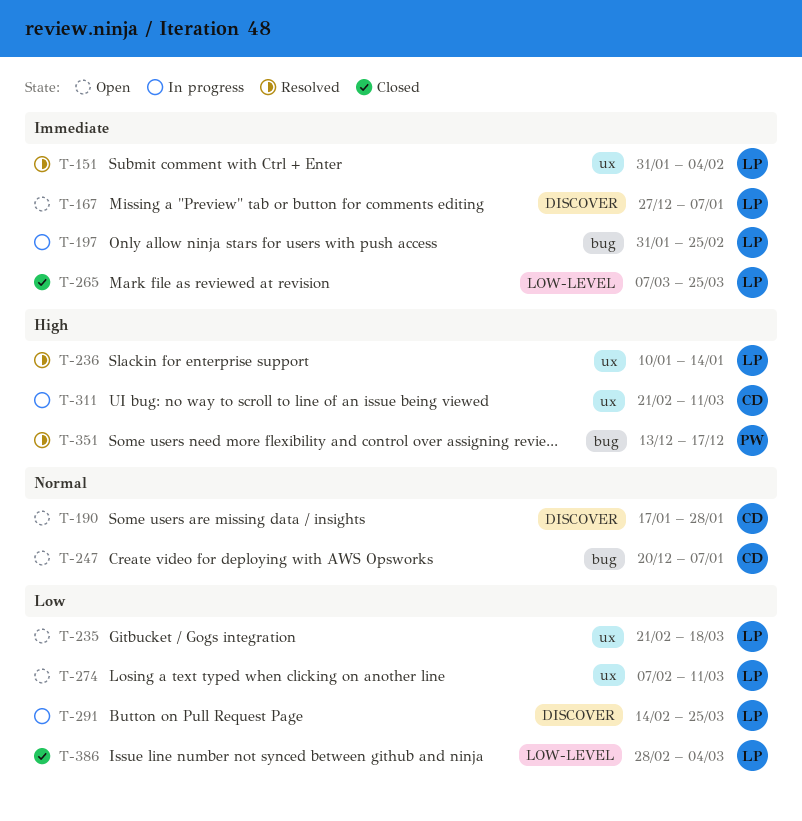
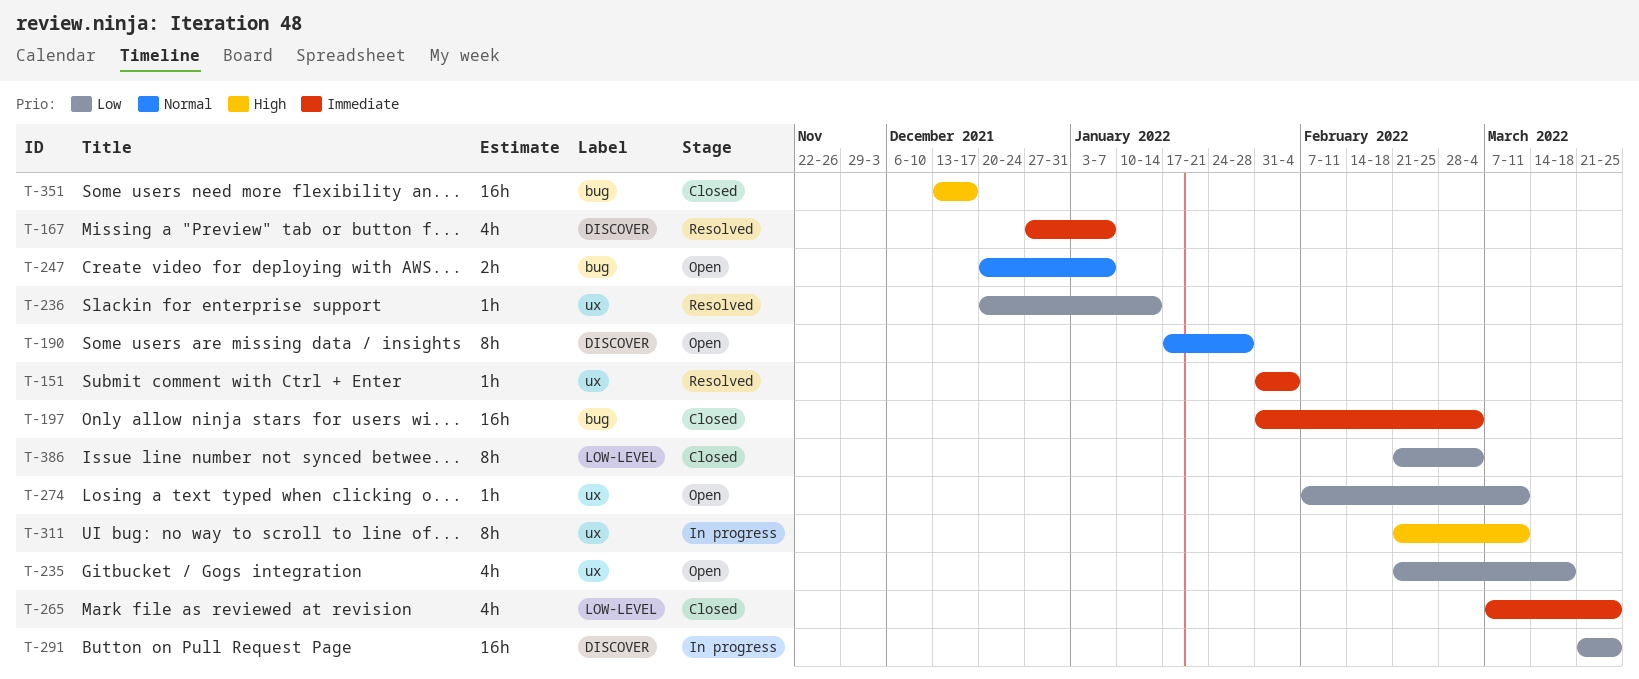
T-167, status: Open -> Resolved
T-197, status: In progress -> Closed
T-197, due: Feb 25 -> Mar 4
T-236, priority: High -> Low
T-236, start: Jan 10 -> Dec 20
T-291, start: Feb 14 -> Mar 21
T-351, status: Resolved -> Closed
T-386, start: Feb 28 -> Feb 21

